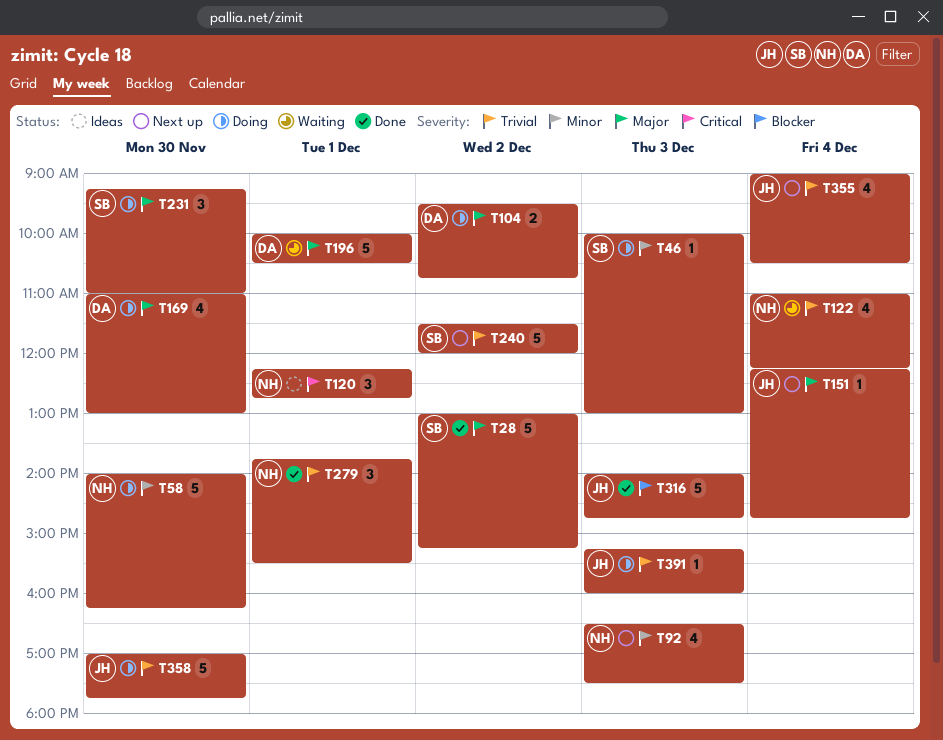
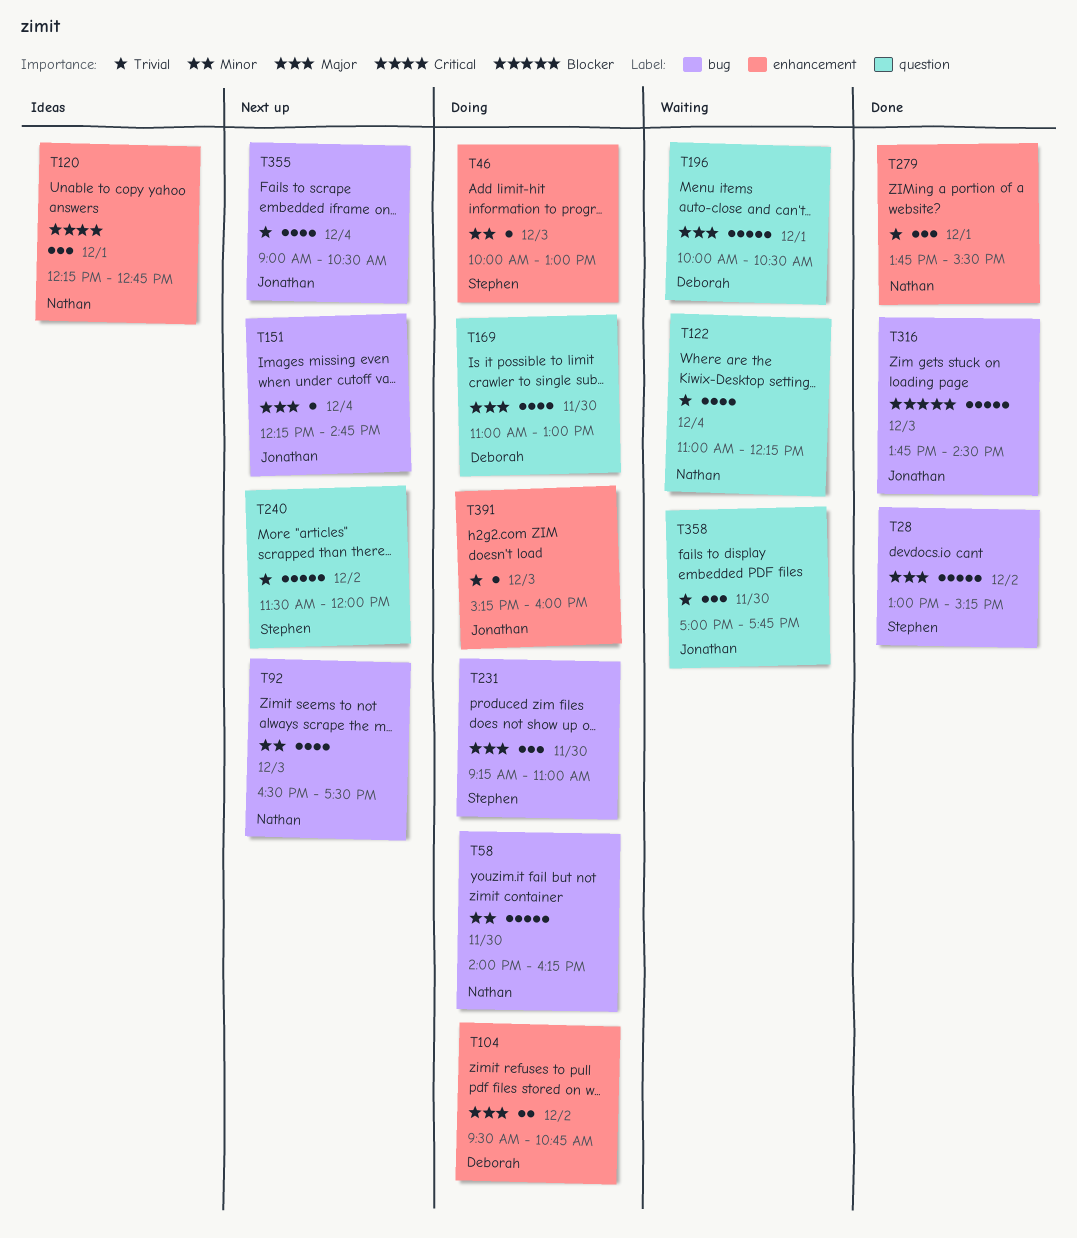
T316, begins: 14:00 -> 13:45
T316, ends: 14:45 -> 14:30
T358, status: Doing -> Waiting
T358, estimate: 5 -> 3

